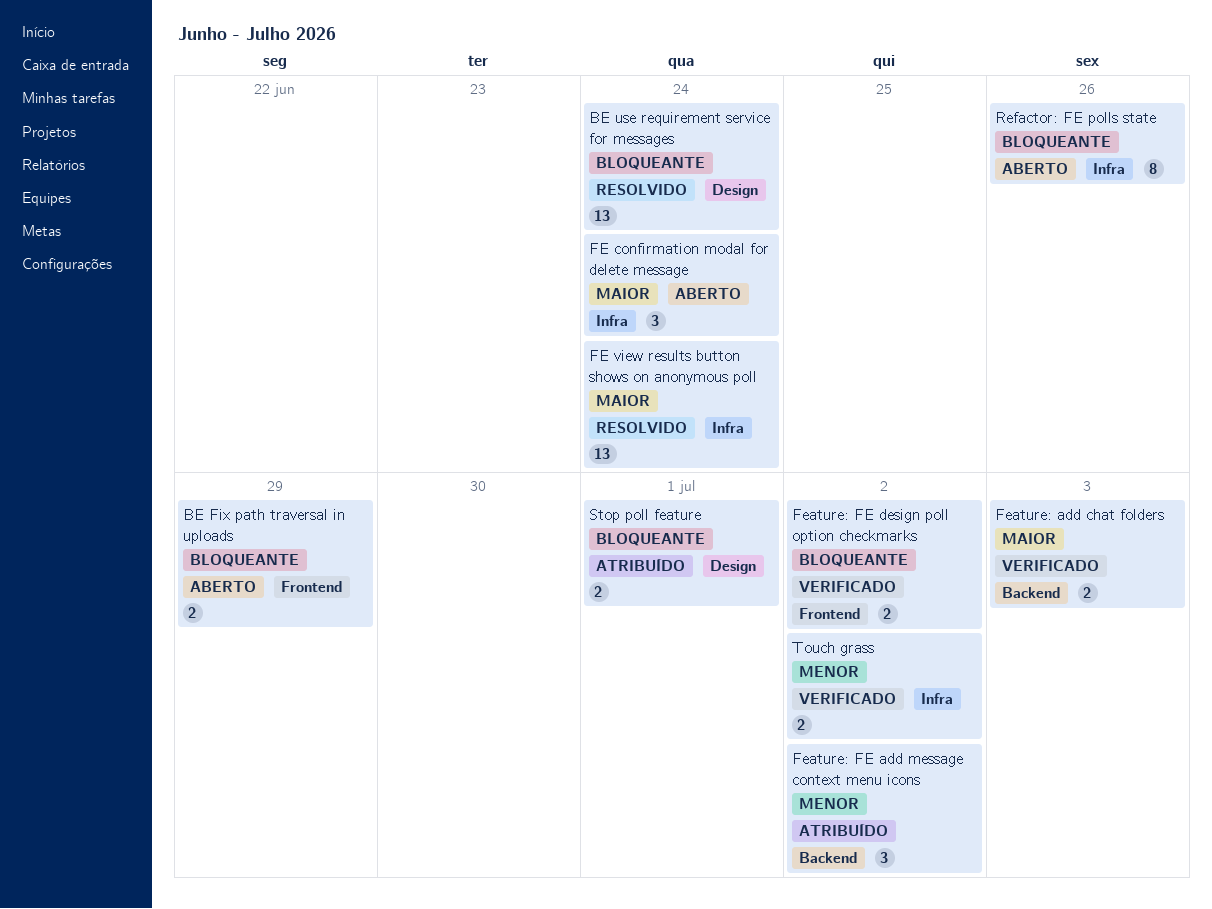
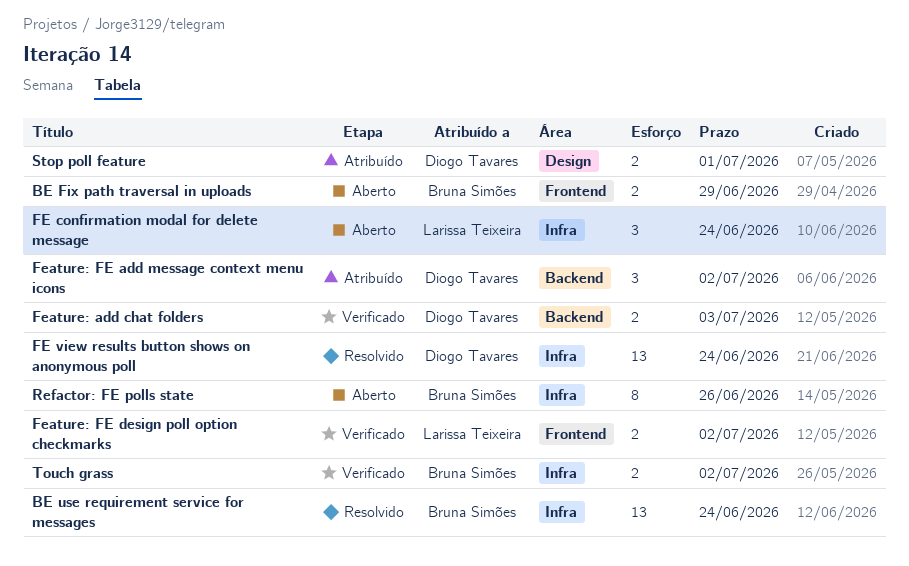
BE use requirement service for messages, label: Design -> Infra

